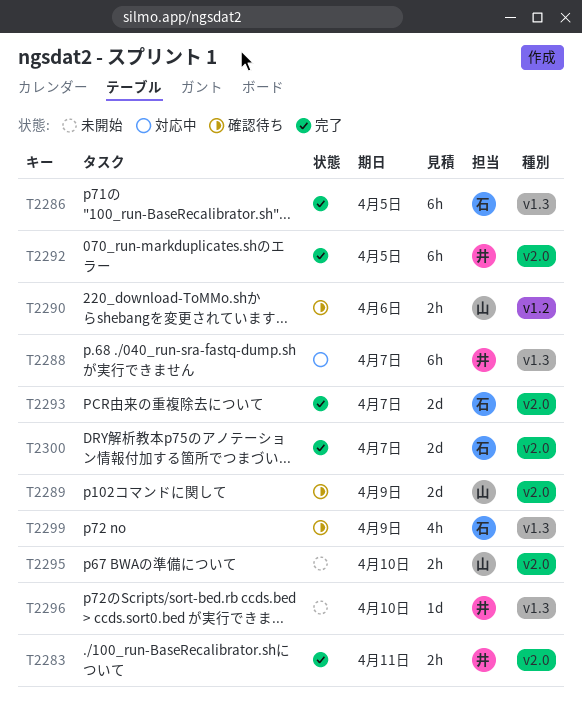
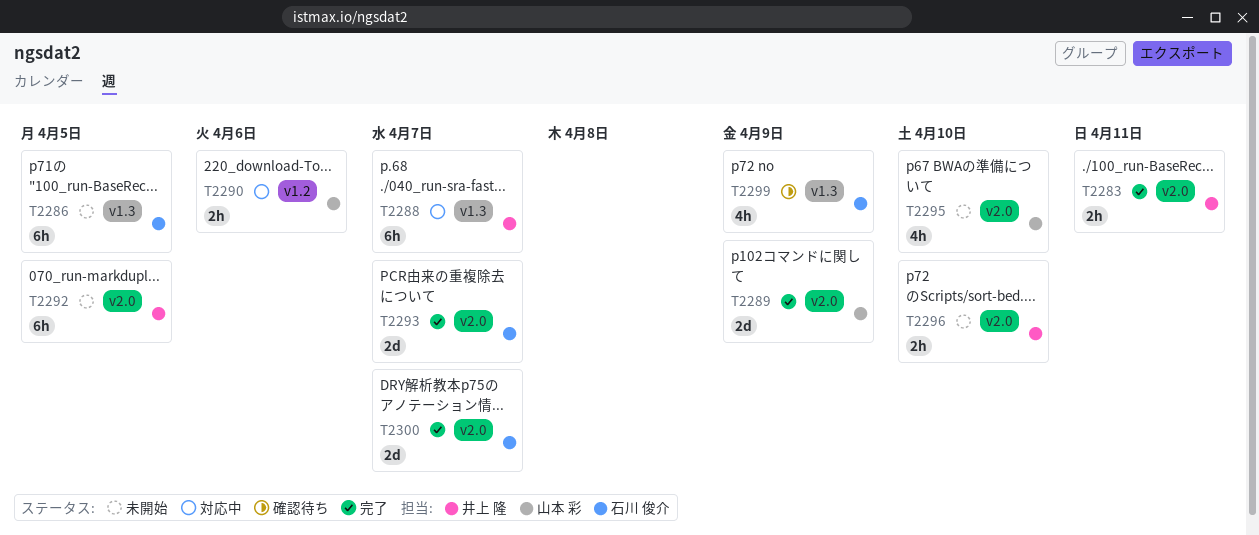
T2286, status: 完了 -> 未開始
T2289, status: 確認待ち -> 完了
T2290, status: 確認待ち -> 対応中
T2292, status: 完了 -> 未開始
T2295, estimate: 2h -> 4h
T2296, label: v1.3 -> v2.0
T2296, estimate: 1d -> 2h

